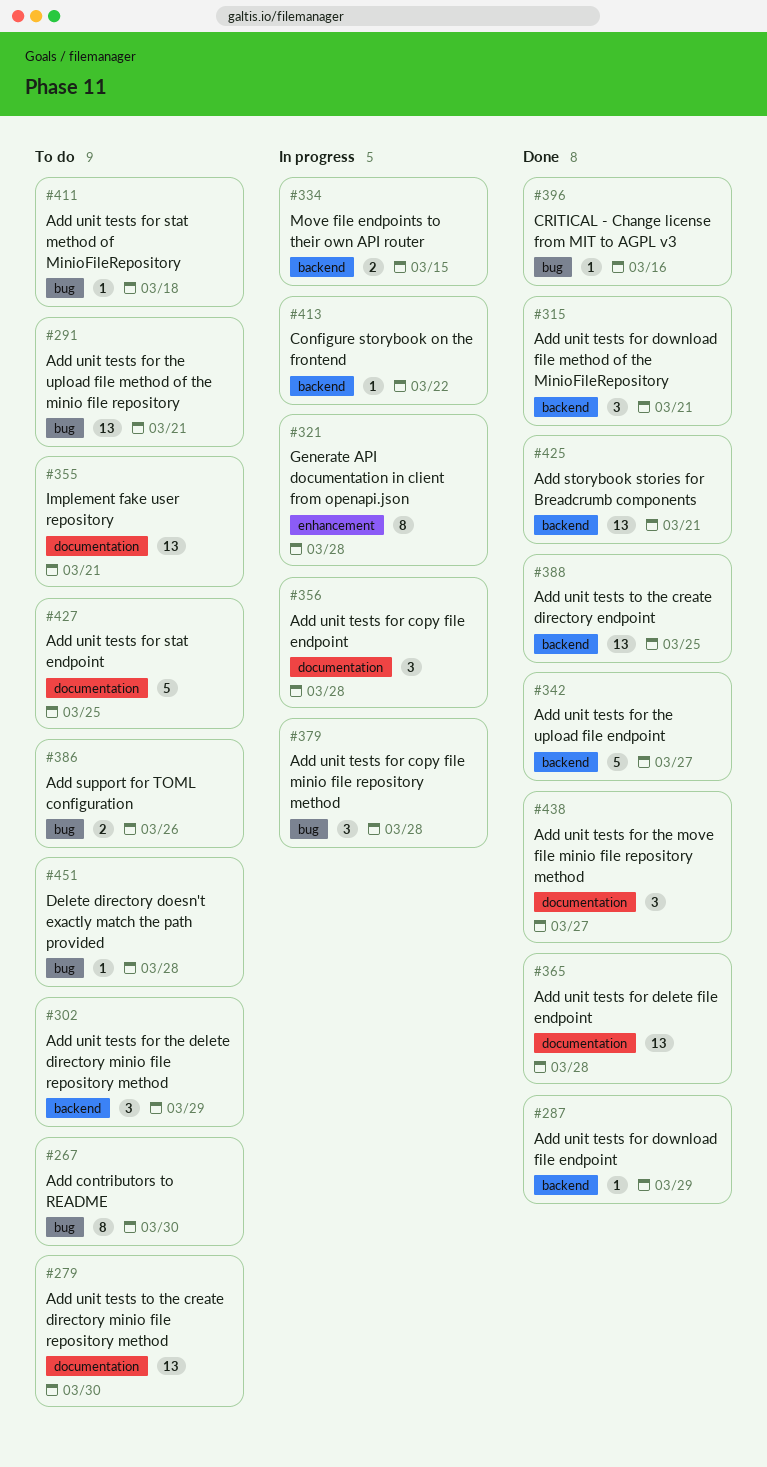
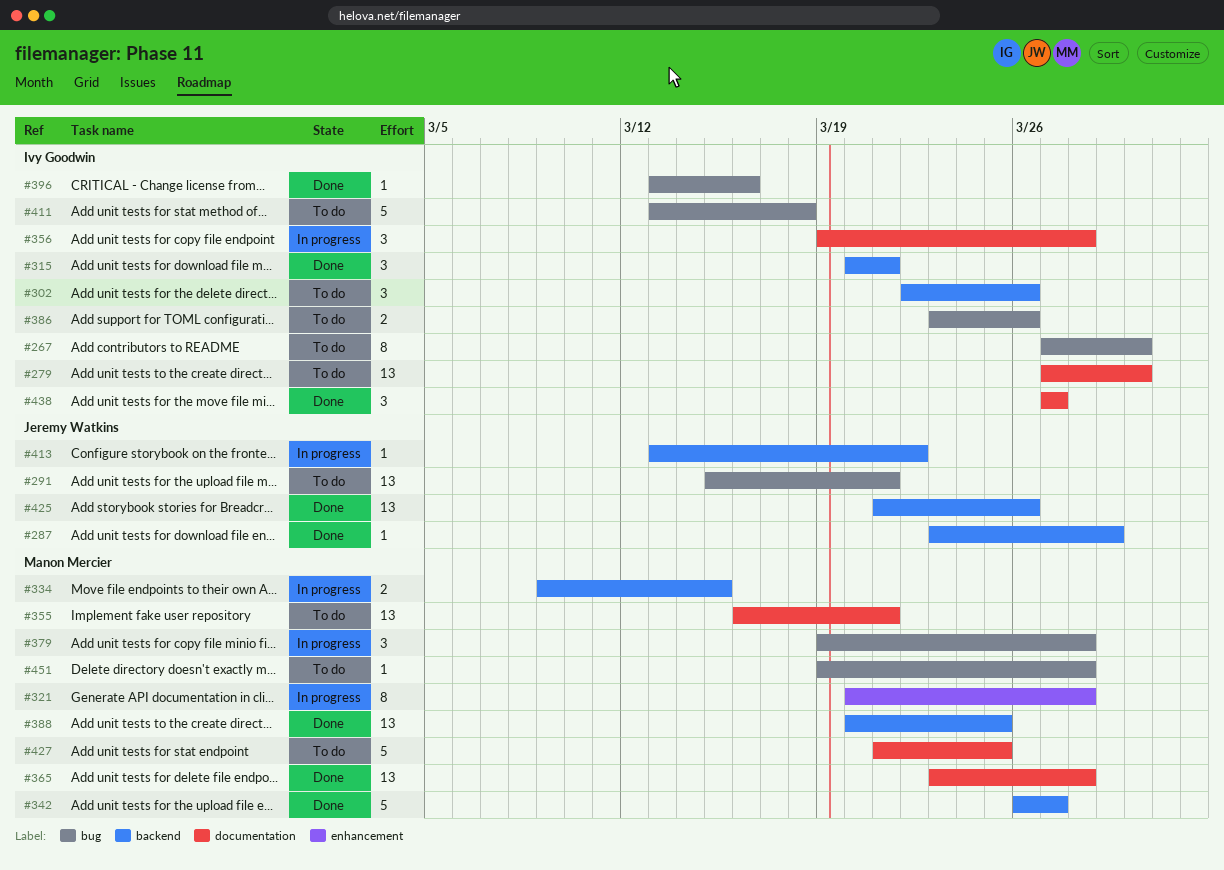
#302, due: Mar 29 -> Mar 26
#411, estimate: 1 -> 5
#425, due: Mar 21 -> Mar 26

